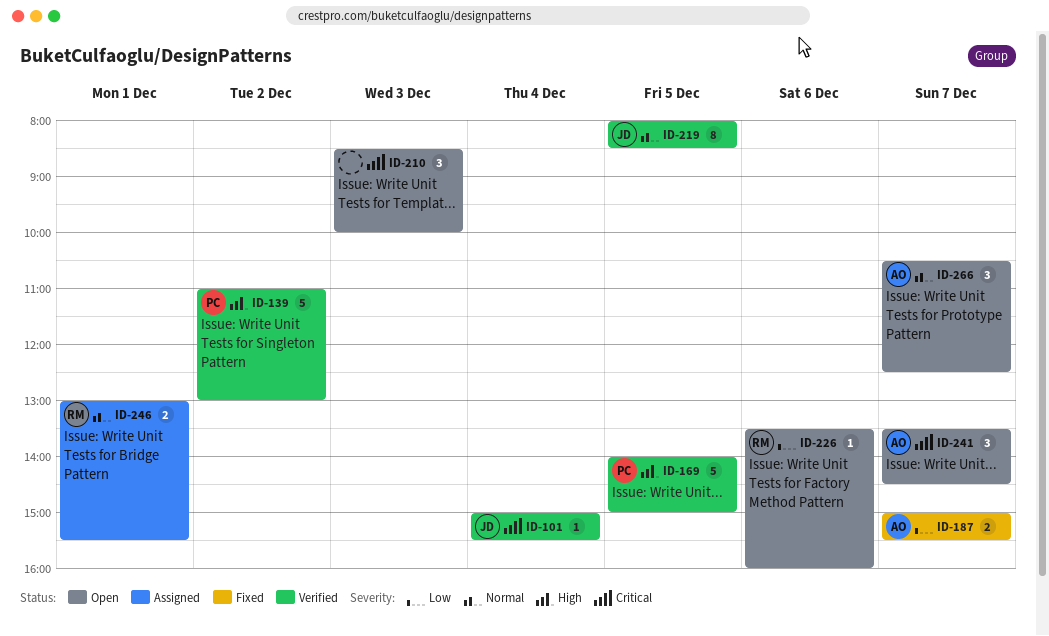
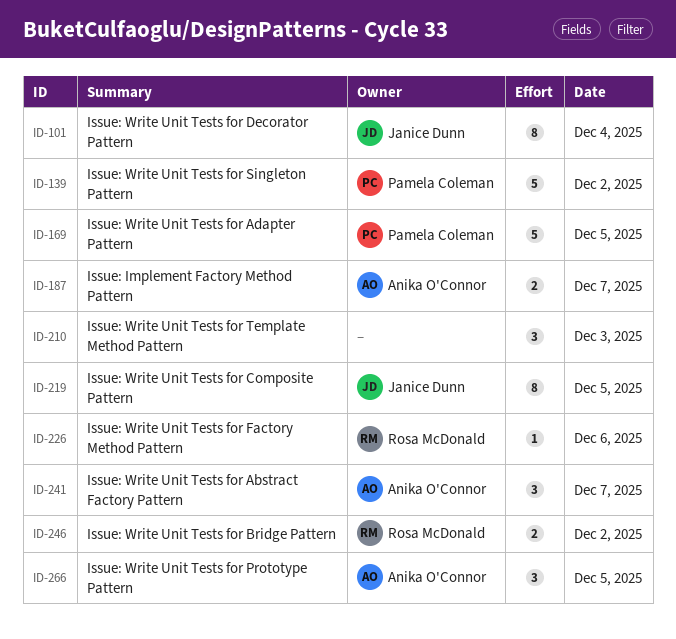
ID-101, estimate: 1 -> 8
ID-246, day: Dec 1 -> Dec 2
ID-266, day: Dec 7 -> Dec 5

